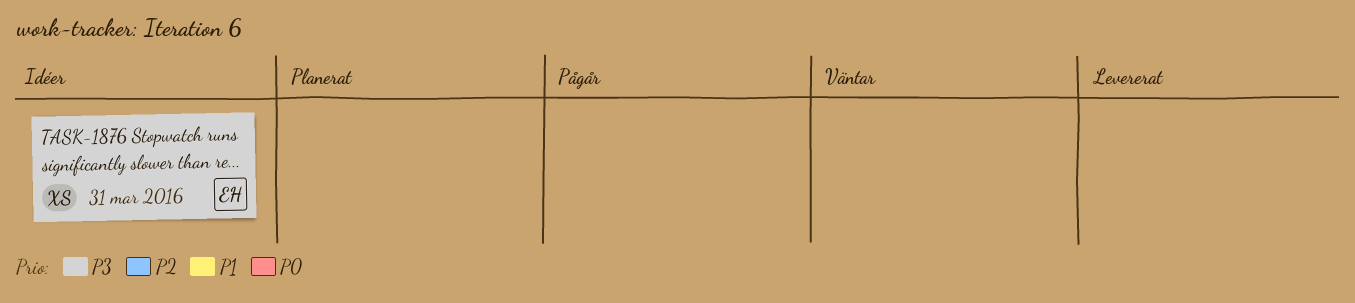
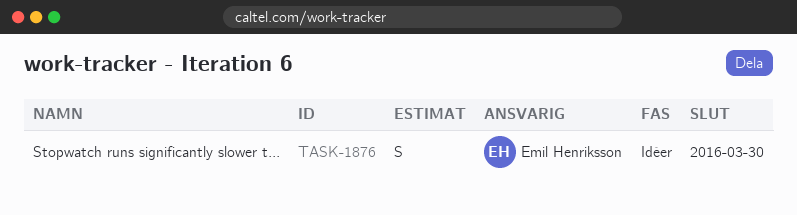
TASK-1876, estimate: XS -> S
TASK-1876, due: Mar 31 -> Mar 30

